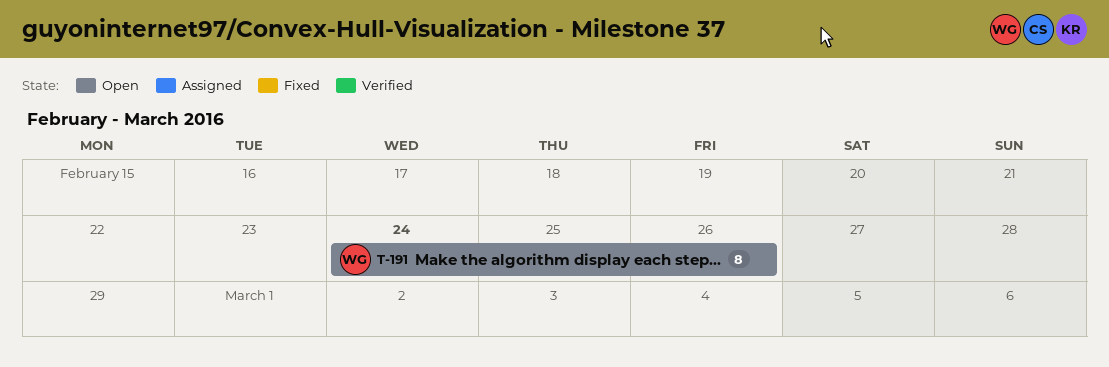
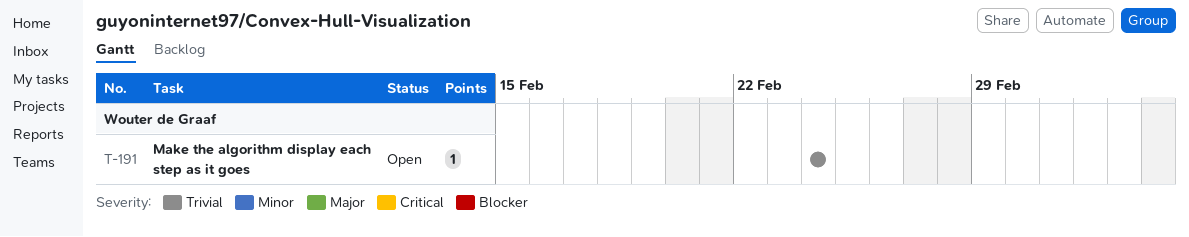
T-191, estimate: 8 -> 1
T-191, due: Feb 26 -> Feb 24

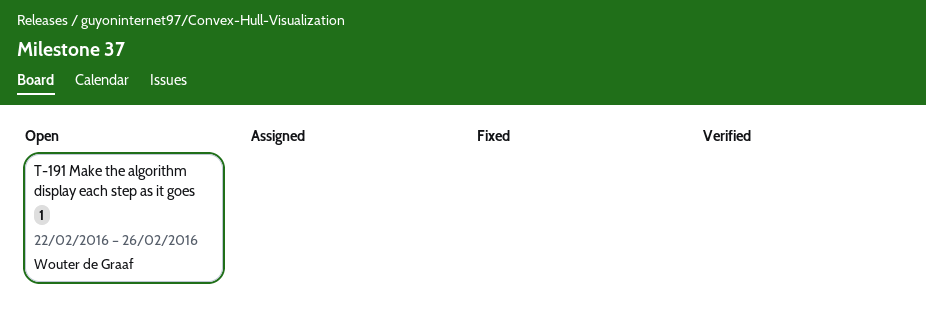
T-191, start: Feb 24 -> Feb 22
T-191, due: Feb 24 -> Feb 26

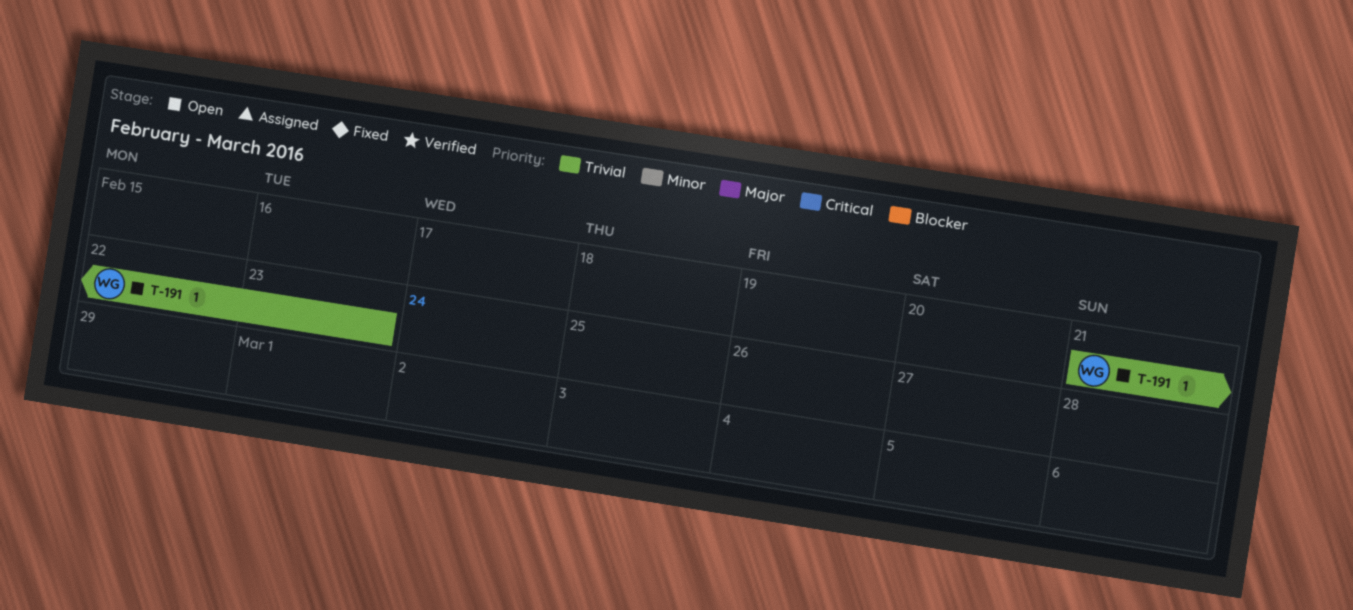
T-191, start: Feb 22 -> Feb 21
T-191, due: Feb 26 -> Feb 23

